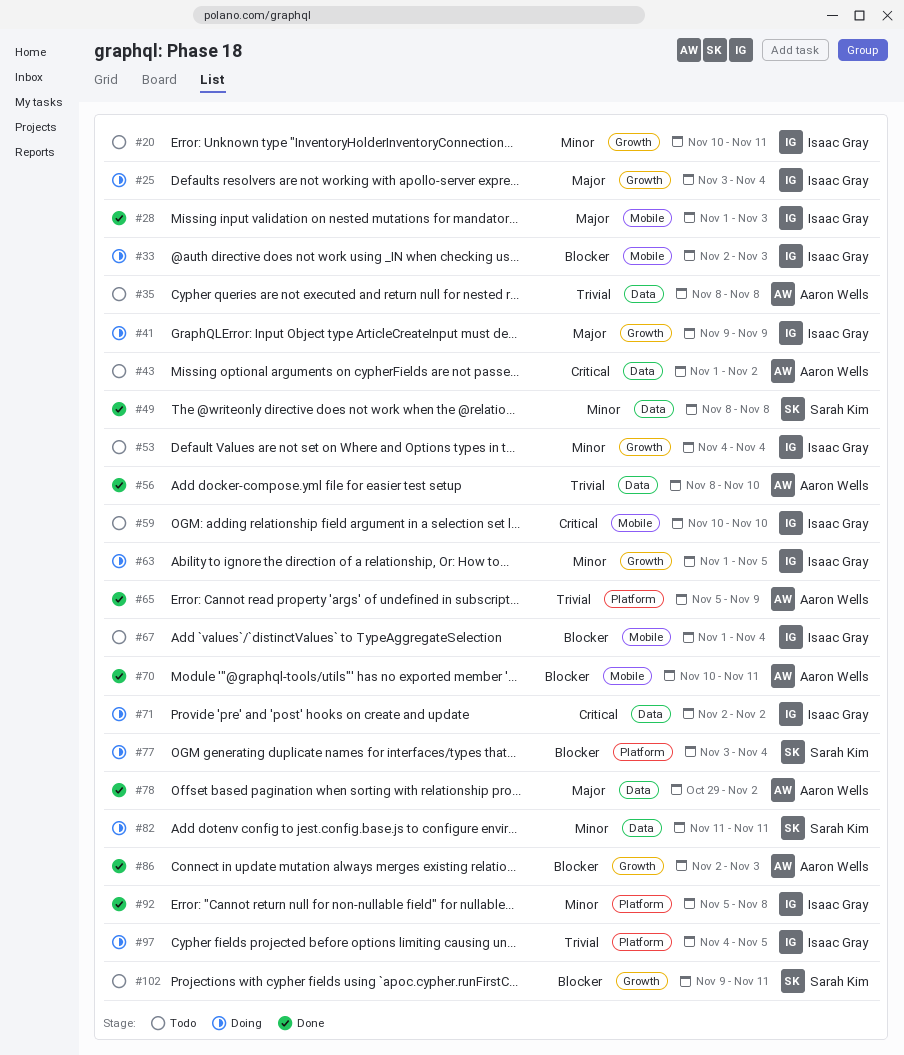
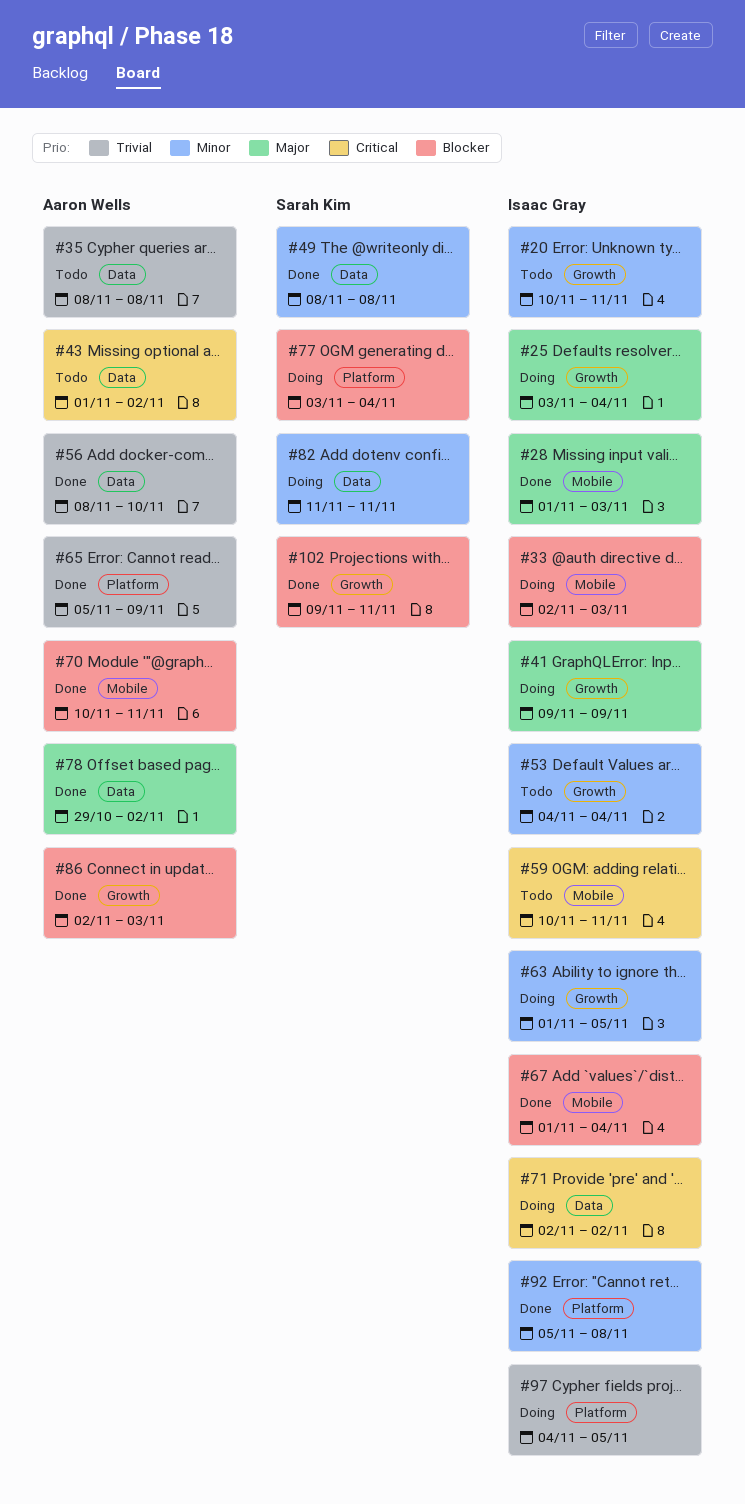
#59, due: Nov 10 -> Nov 11
#67, status: Todo -> Done
#102, status: Todo -> Done

